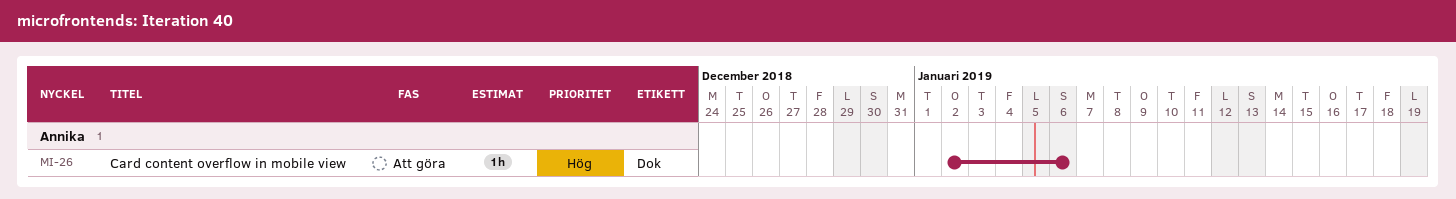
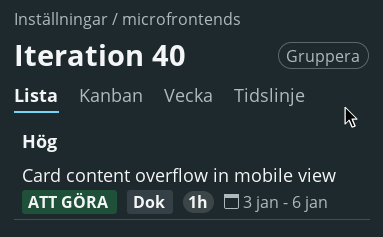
Card content overflow in mobile view, start: Jan 2 -> Jan 3

